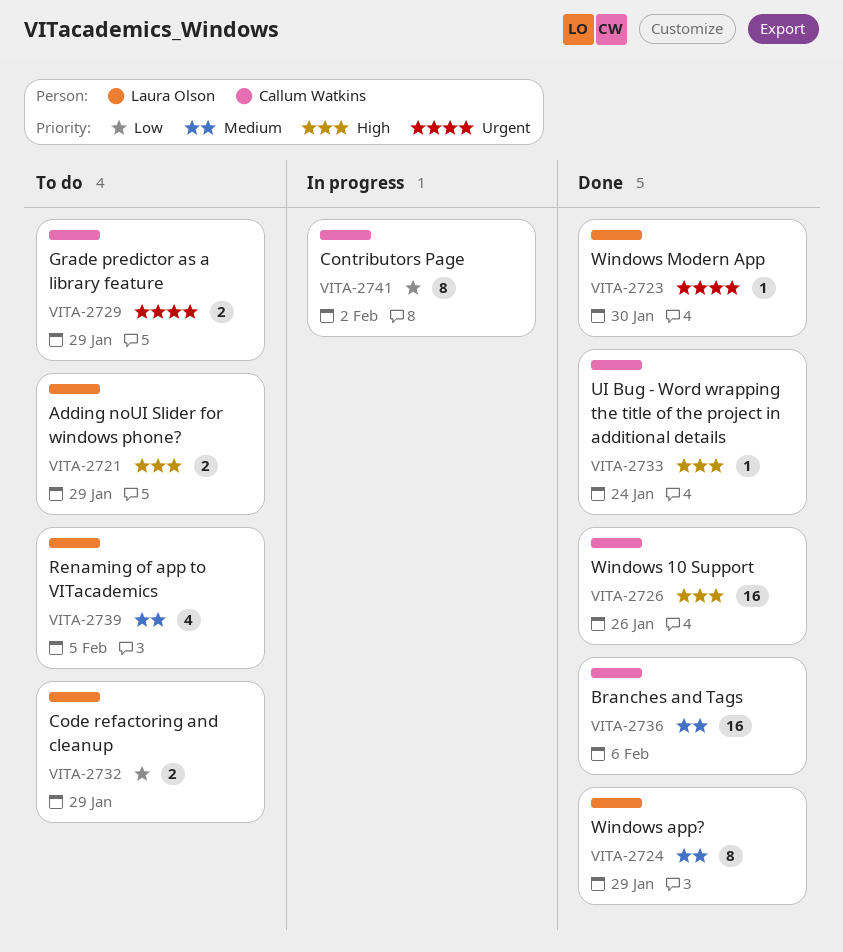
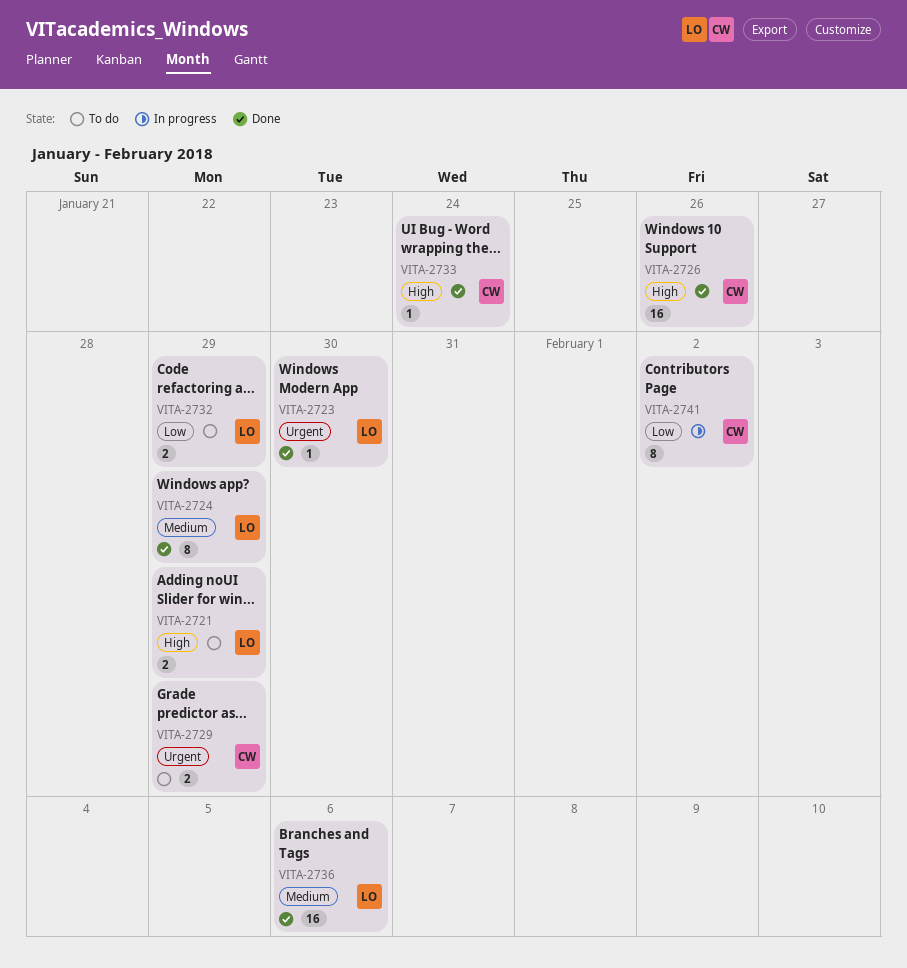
VITA-2736, owner: Callum Watkins -> Laura Olson
VITA-2739: present -> none

